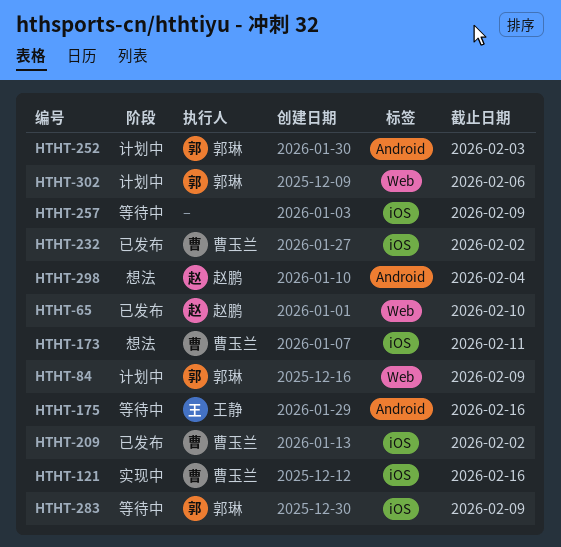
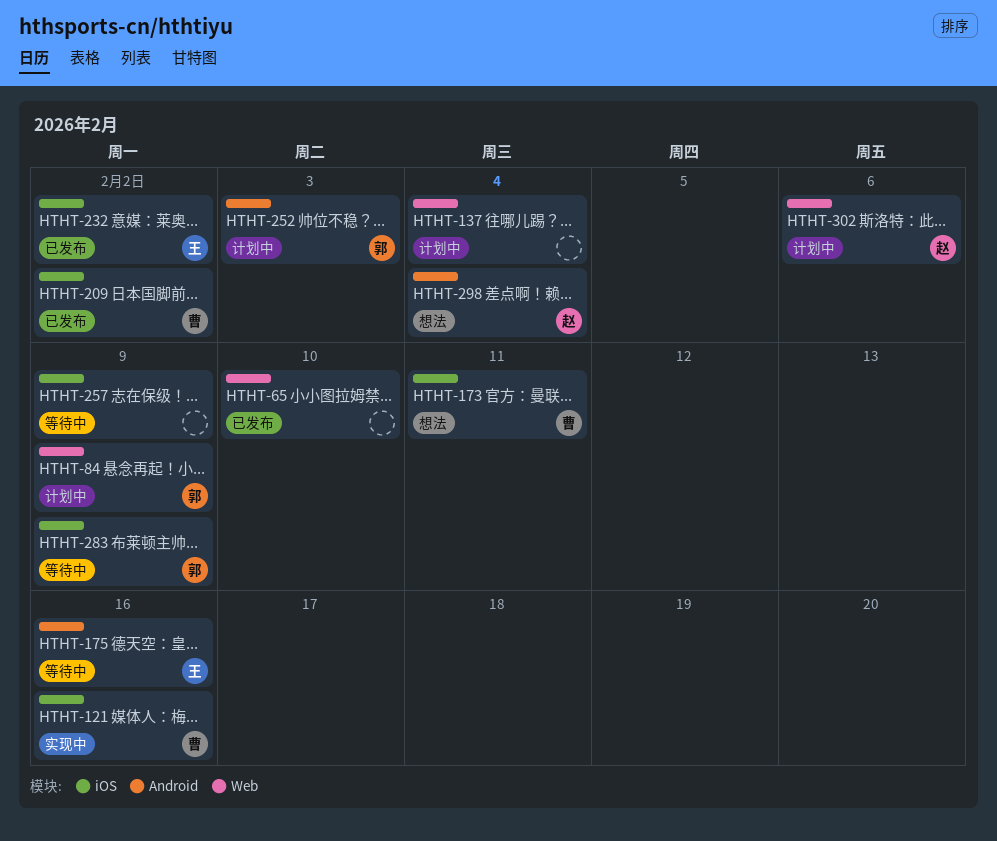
HTHT-65, owner: 赵鹏 -> none
HTHT-137: none -> present
HTHT-232, owner: 曹玉兰 -> 王静
HTHT-302, owner: 郭琳 -> 赵鹏

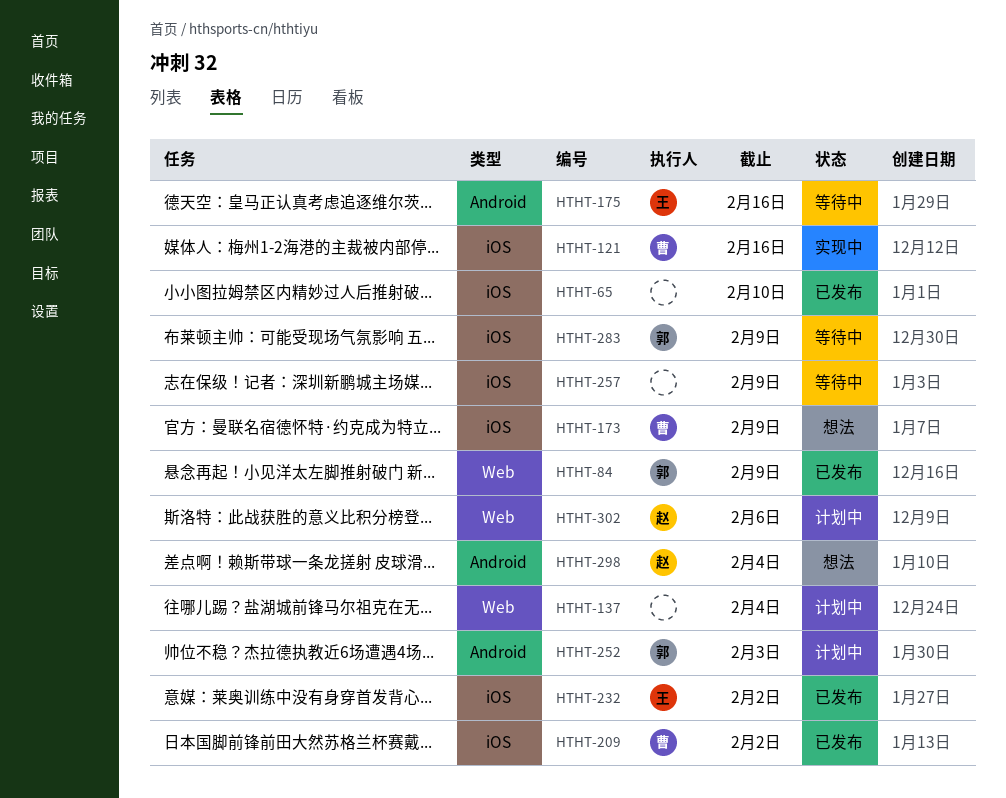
HTHT-65, label: Web -> iOS
HTHT-84, status: 计划中 -> 已发布
HTHT-173, due: Feb 11 -> Feb 9

